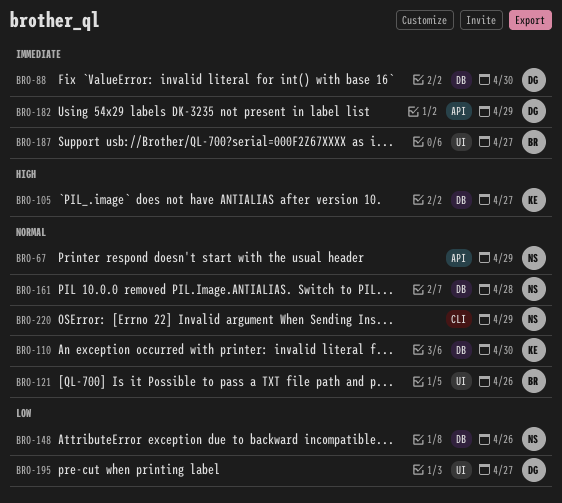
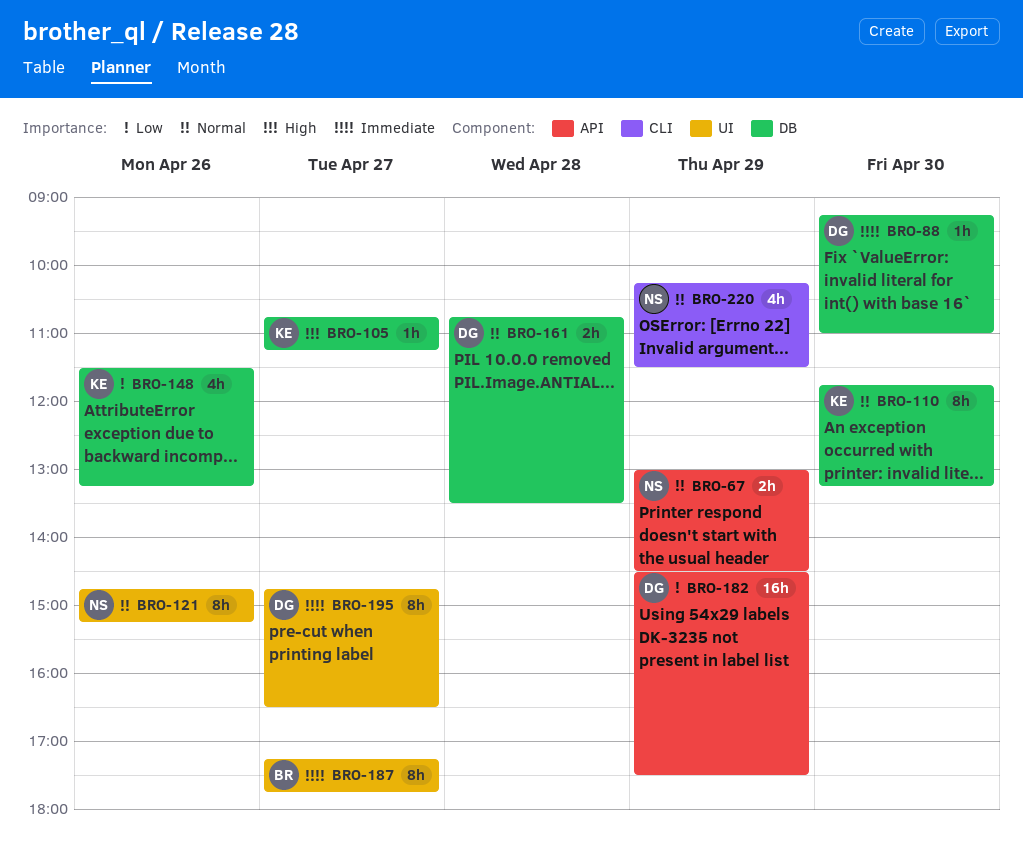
BRO-121, owner: BR -> NS
BRO-148, owner: NS -> KE
BRO-161, owner: NS -> DG
BRO-182, priority: Immediate -> Low
BRO-195, priority: Low -> Immediate

